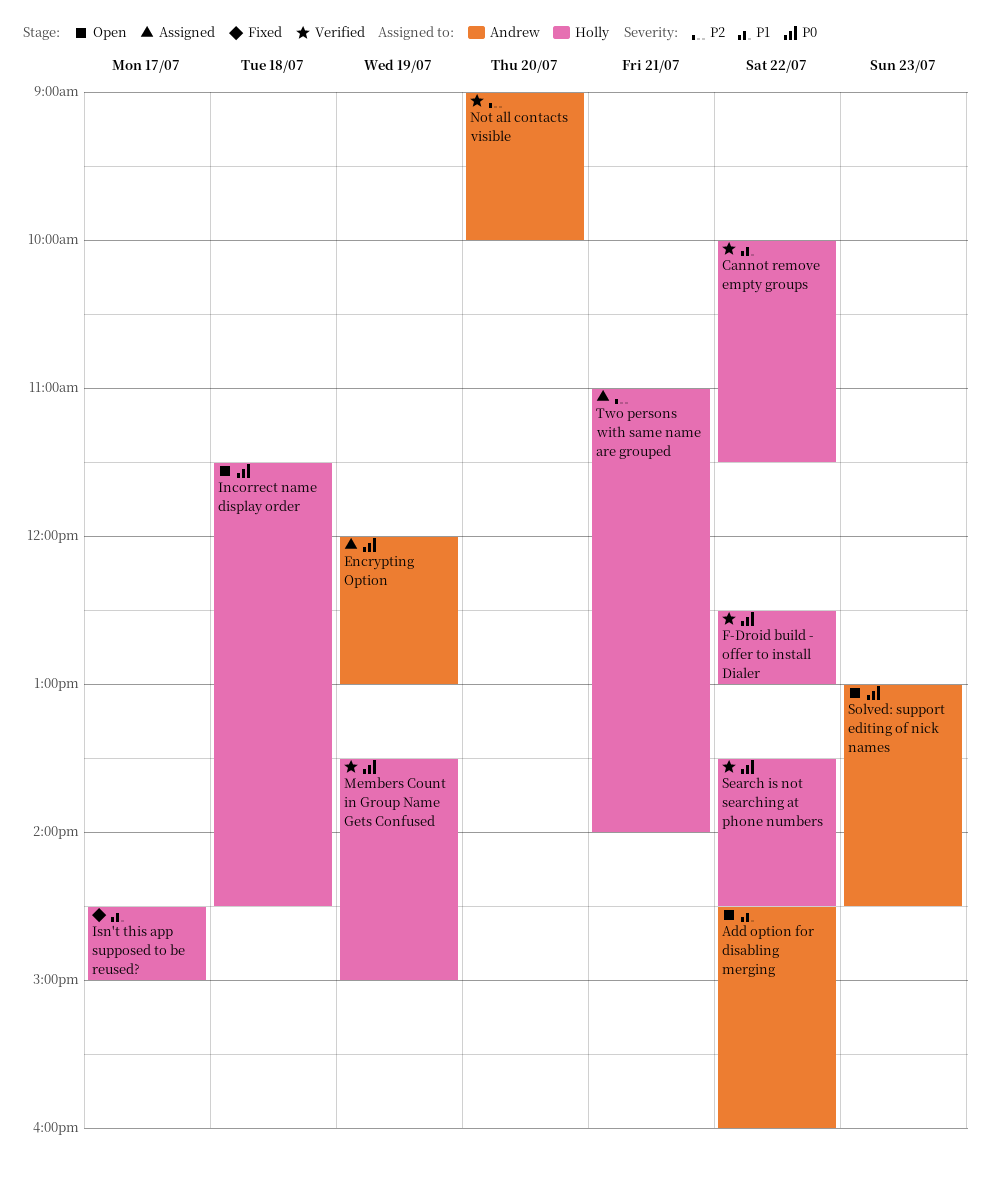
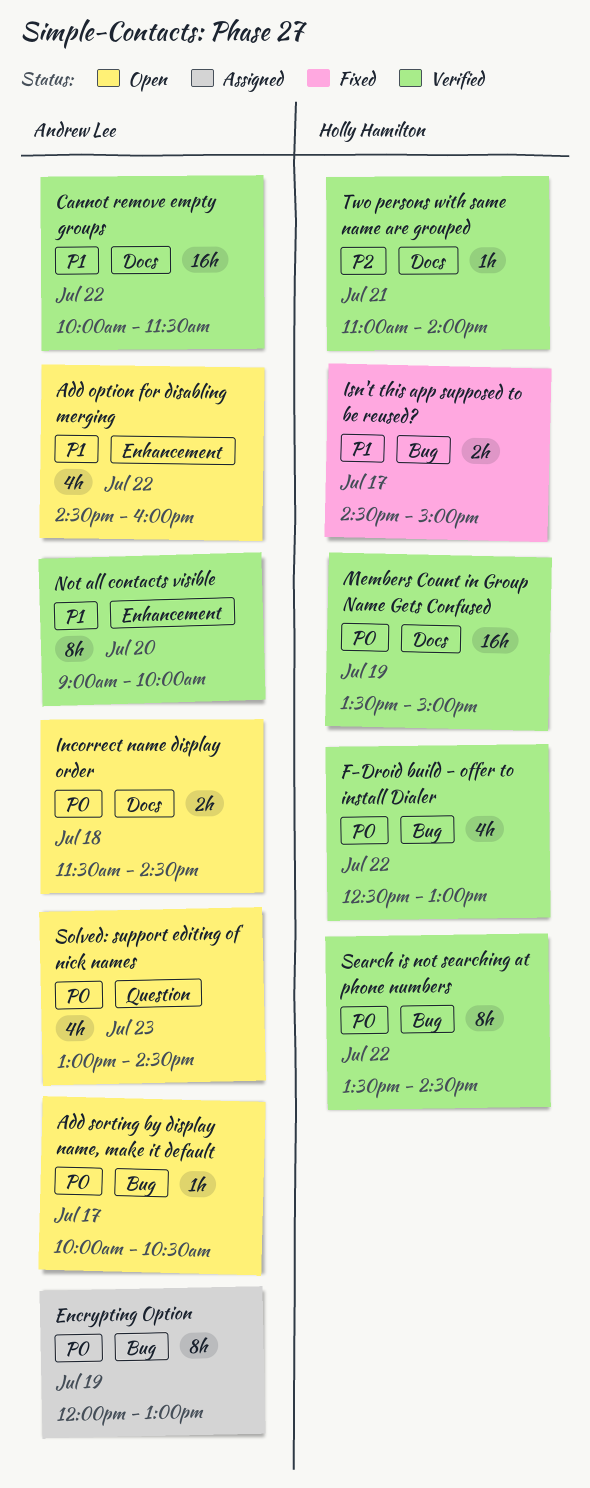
Add sorting by display name, make it default: none -> present
Cannot remove empty groups, owner: Holly Hamilton -> Andrew Lee
Incorrect name display order, owner: Holly Hamilton -> Andrew Lee
Not all contacts visible, priority: P2 -> P1
Two persons with same name are grouped, status: Assigned -> Verified

